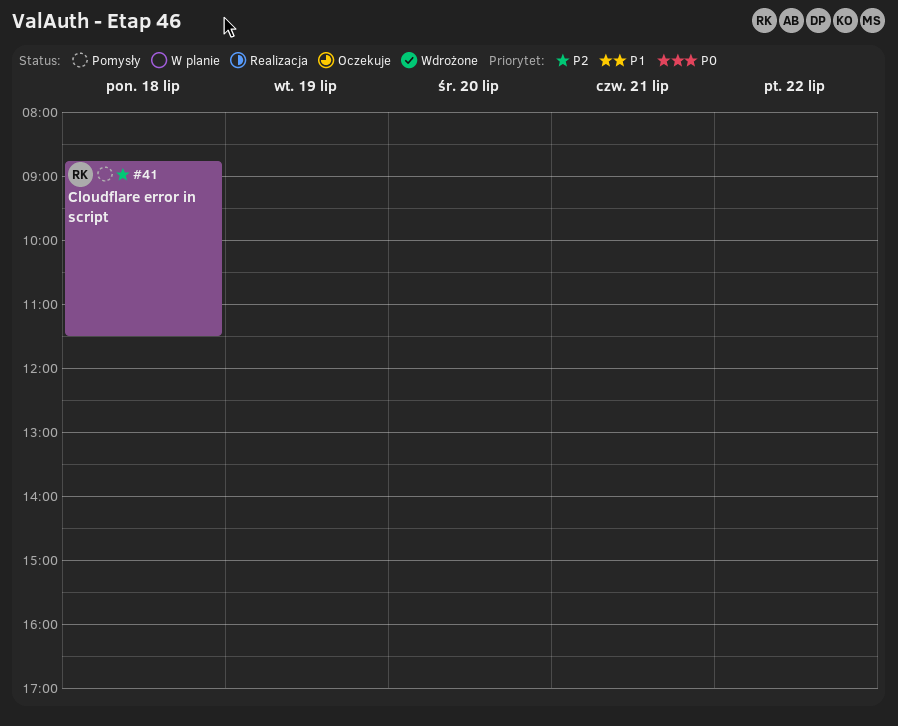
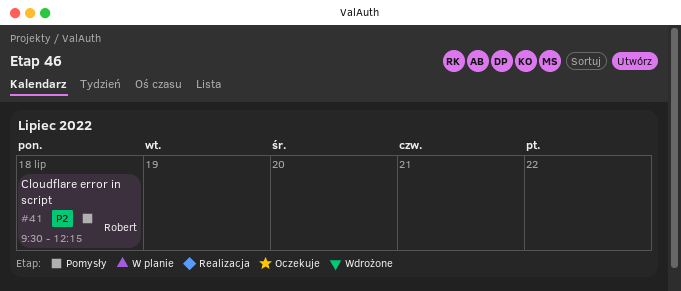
#41, begins: 08:45 -> 09:30
#41, ends: 11:30 -> 12:15

